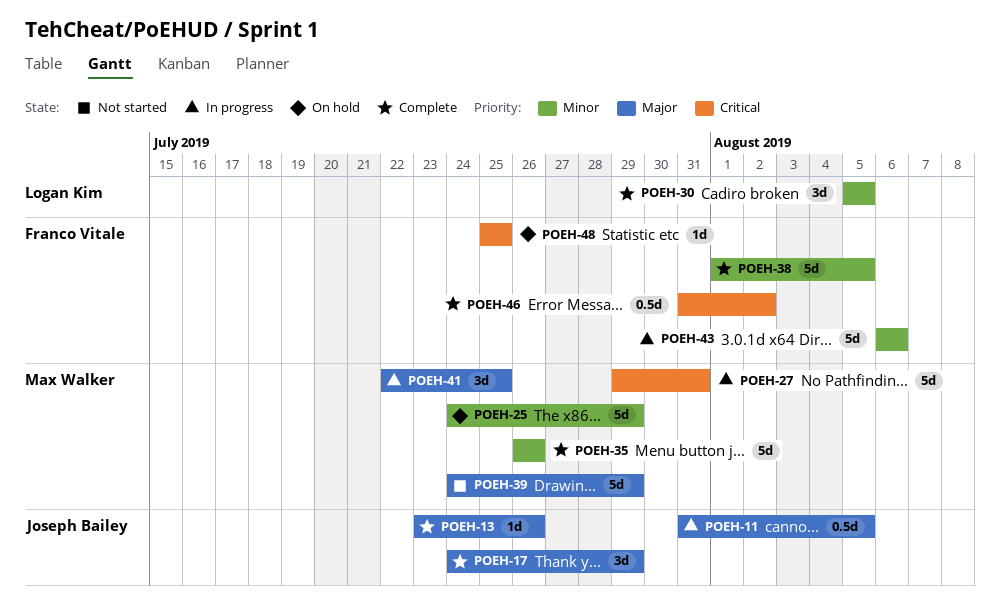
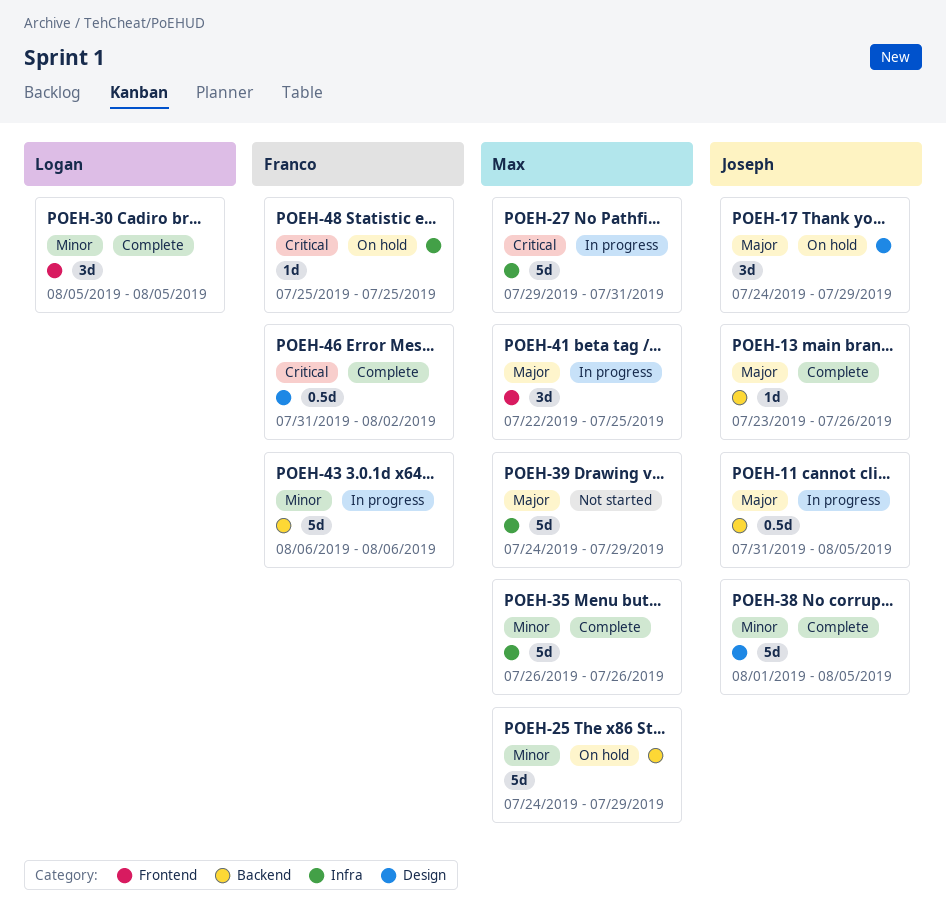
POEH-17, status: Complete -> On hold
POEH-38, owner: Franco Vitale -> Joseph Bailey

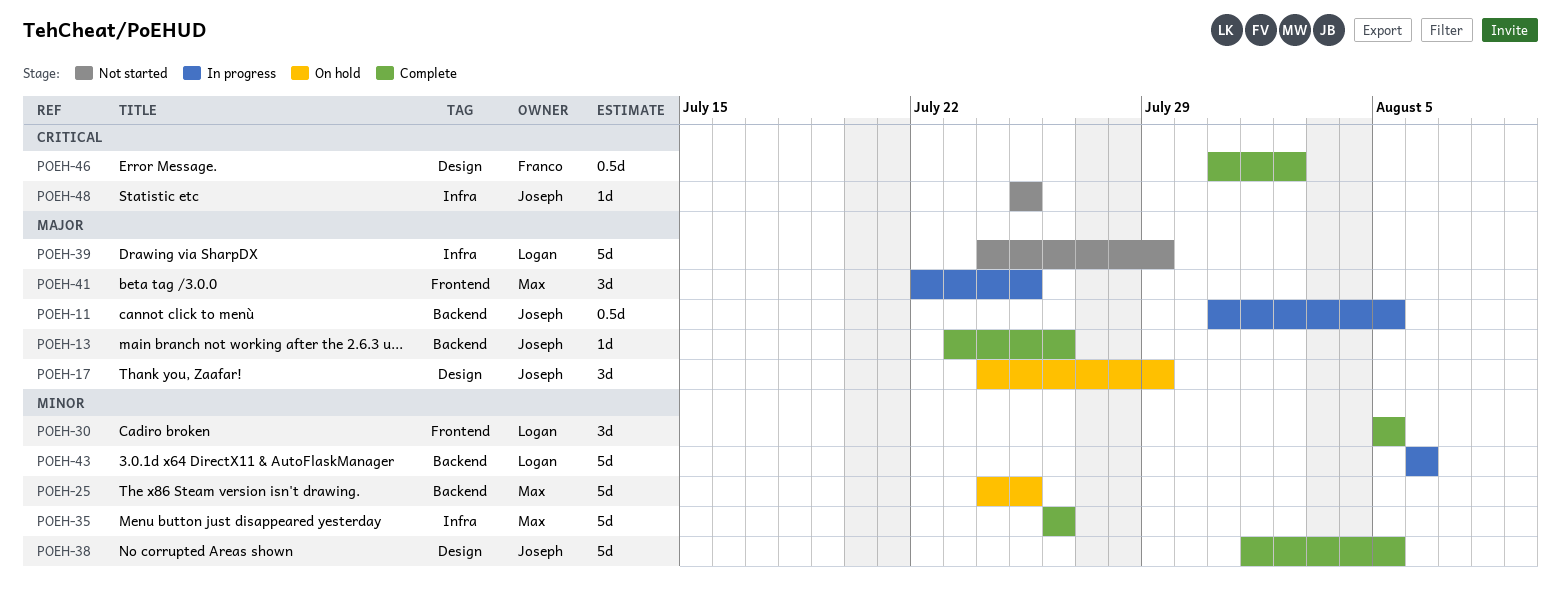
POEH-25, due: Jul 29 -> Jul 25
POEH-27: present -> none
POEH-39, owner: Max -> Logan
POEH-43, owner: Franco -> Logan
POEH-48, status: On hold -> Not started
POEH-48, owner: Franco -> Joseph

